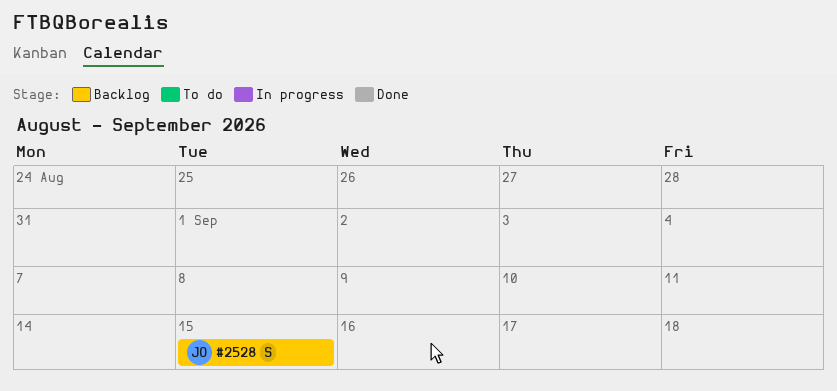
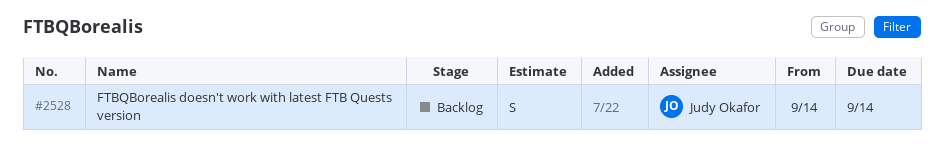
#2528, start: Sep 15 -> Sep 14
#2528, due: Sep 15 -> Sep 14

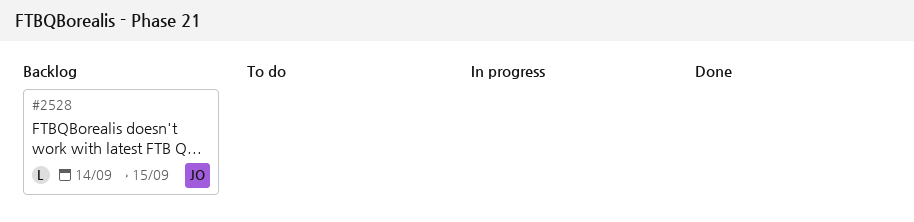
#2528, estimate: S -> L
#2528, due: Sep 14 -> Sep 15

